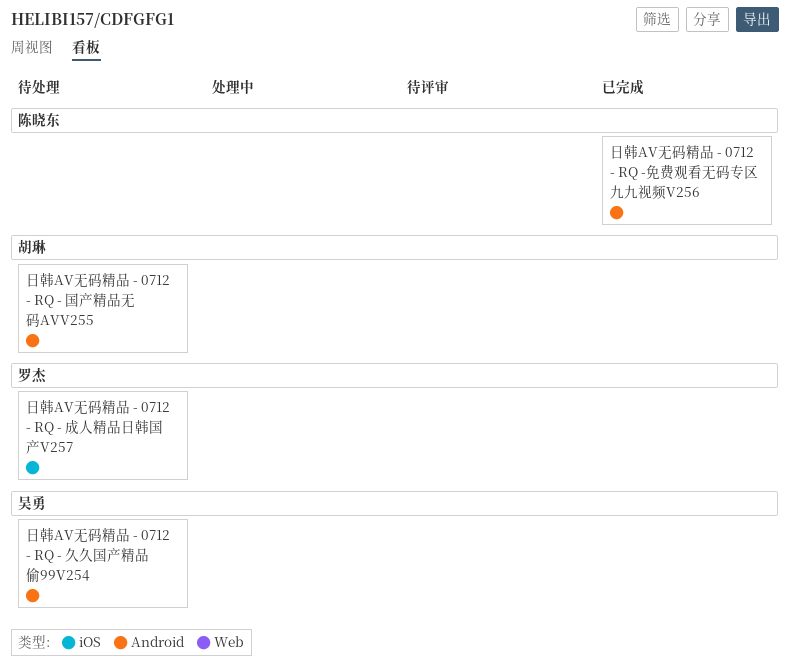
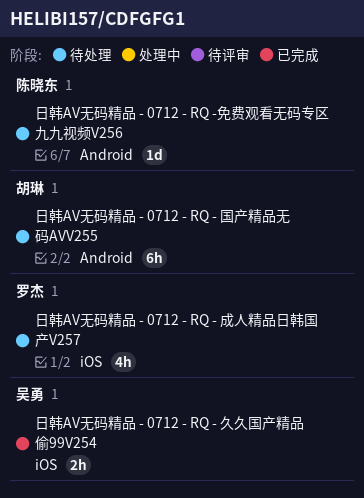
日韩AV无码精品 - 0712 - RQ - 久久国产精品偷99V254, status: 待处理 -> 已完成
日韩AV无码精品 - 0712 - RQ - 久久国产精品偷99V254, label: Android -> iOS
日韩AV无码精品 - 0712 - RQ -免费观看无码专区九九视频V256, status: 已完成 -> 待处理

